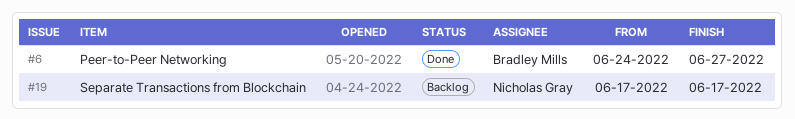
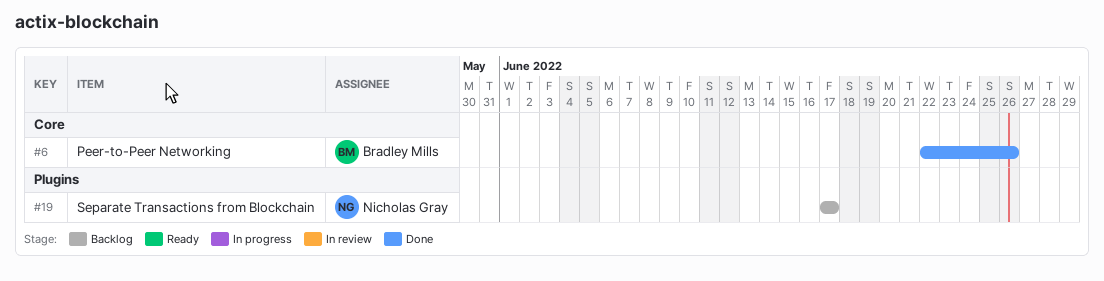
#6, start: Jun 24 -> Jun 22
#6, due: Jun 27 -> Jun 26

